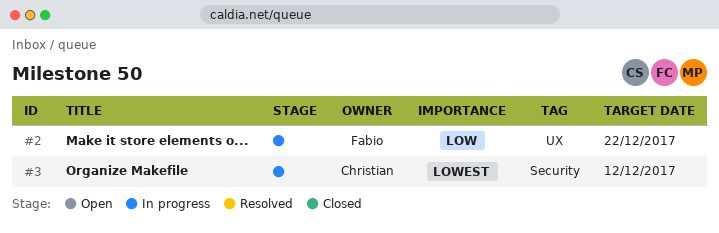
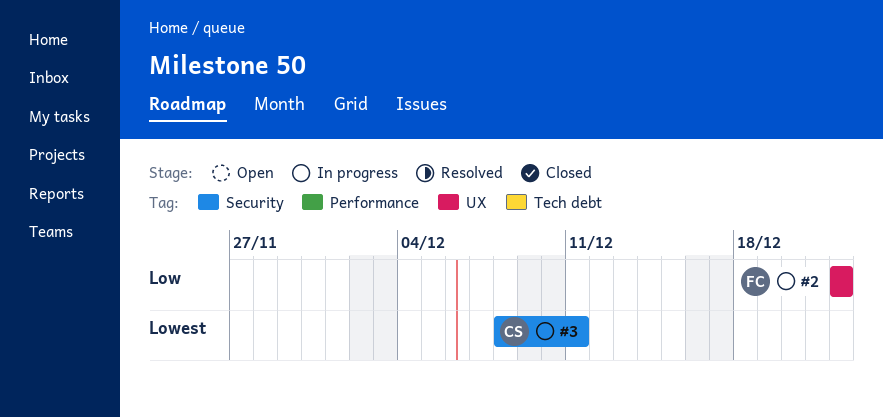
#3, due: Dec 12 -> Dec 11

